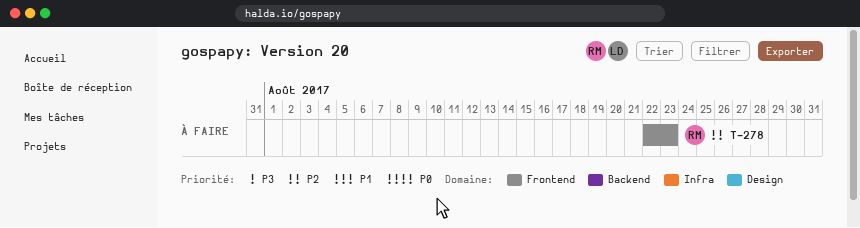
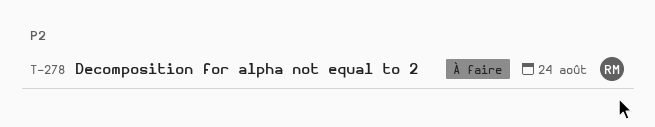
T-278, due: Aug 23 -> Aug 24

